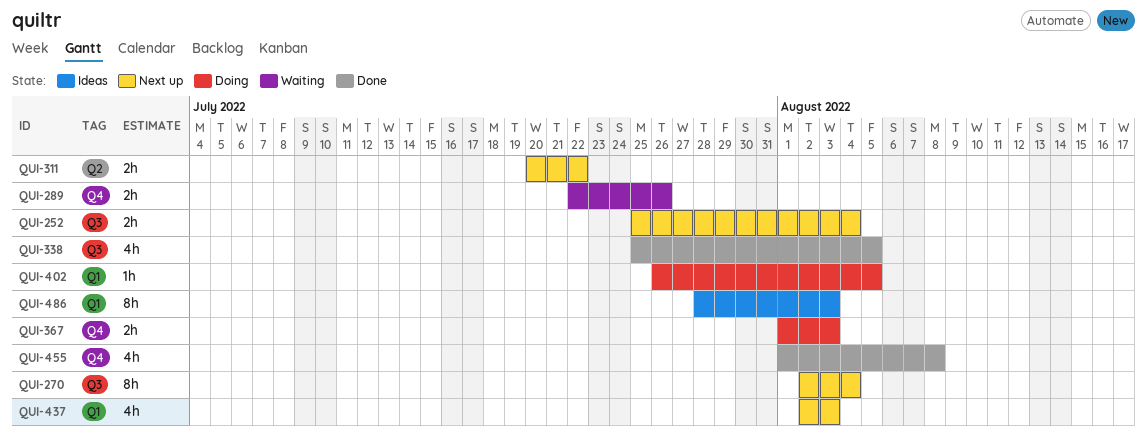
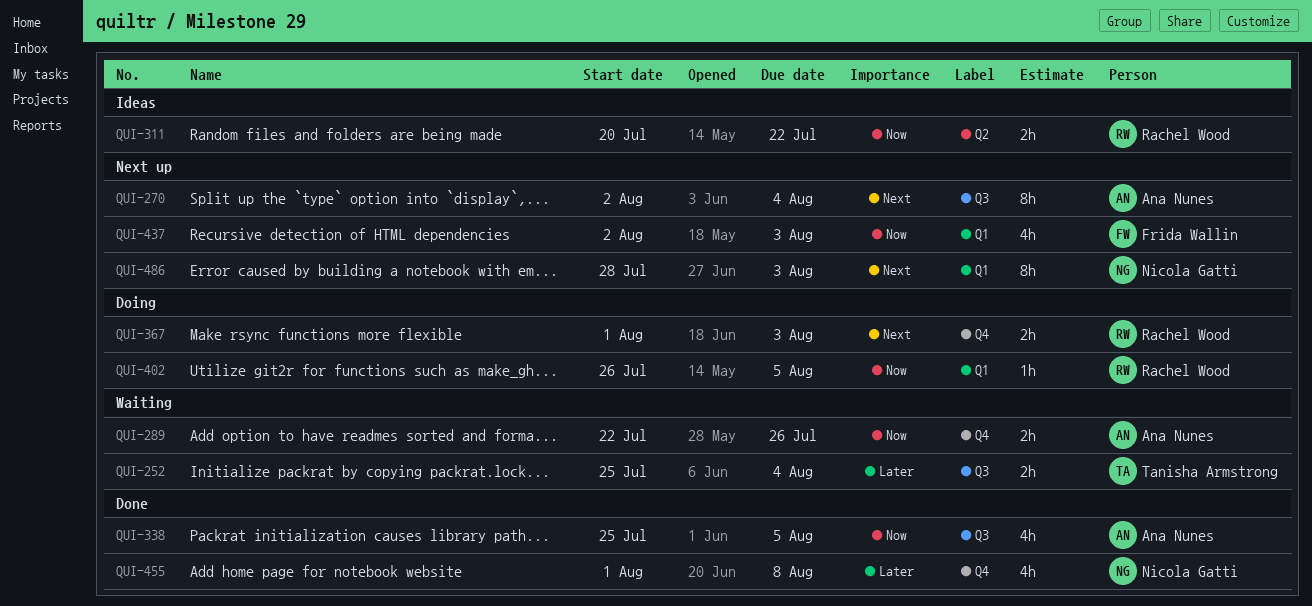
QUI-252, status: Next up -> Waiting
QUI-311, status: Next up -> Ideas
QUI-486, status: Ideas -> Next up

